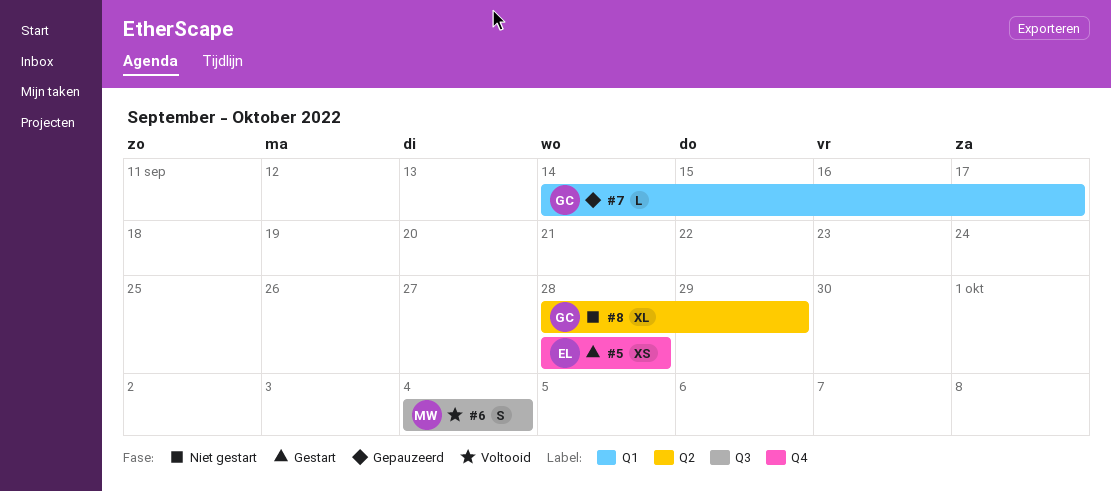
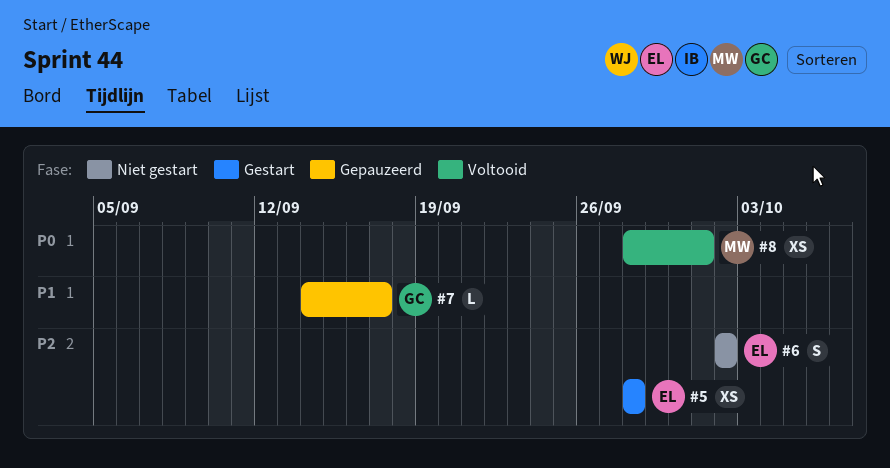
#6, status: Voltooid -> Niet gestart
#6, owner: MW -> EL
#6, start: Oct 4 -> Oct 2
#6, due: Oct 4 -> Oct 2
#8, status: Niet gestart -> Voltooid
#8, owner: GC -> MW
#8, estimate: XL -> XS
#8, due: Sep 29 -> Oct 1

